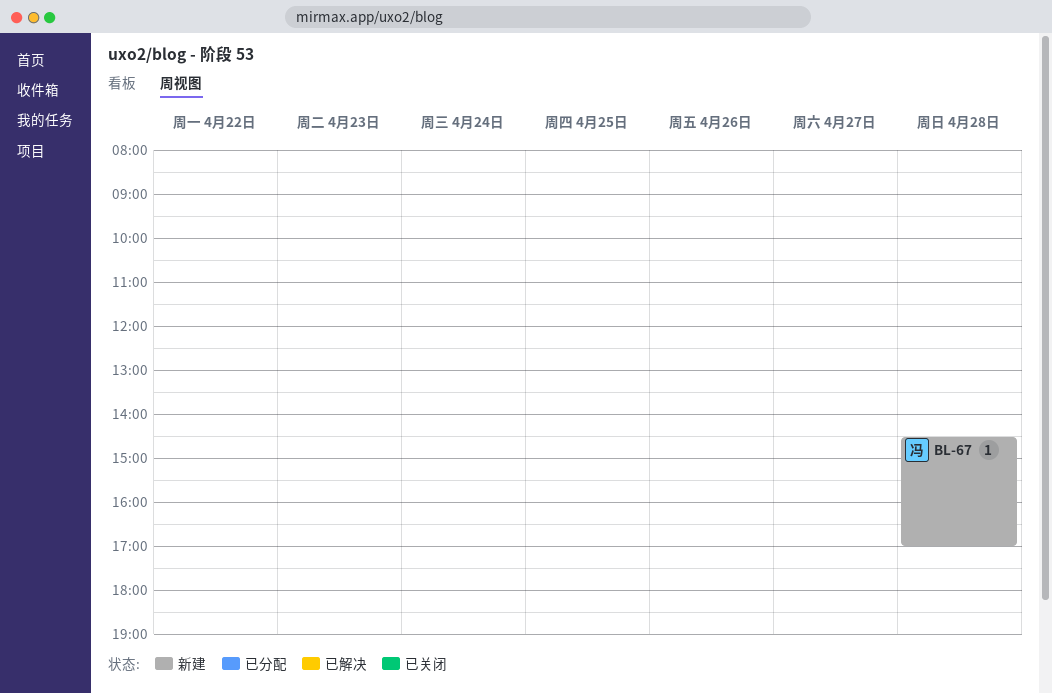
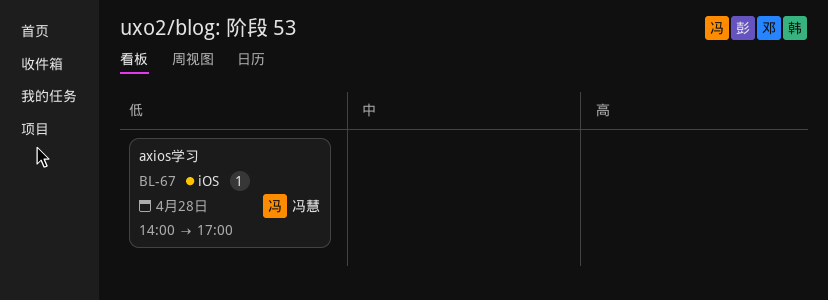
BL-67, begins: 14:30 -> 14:00

